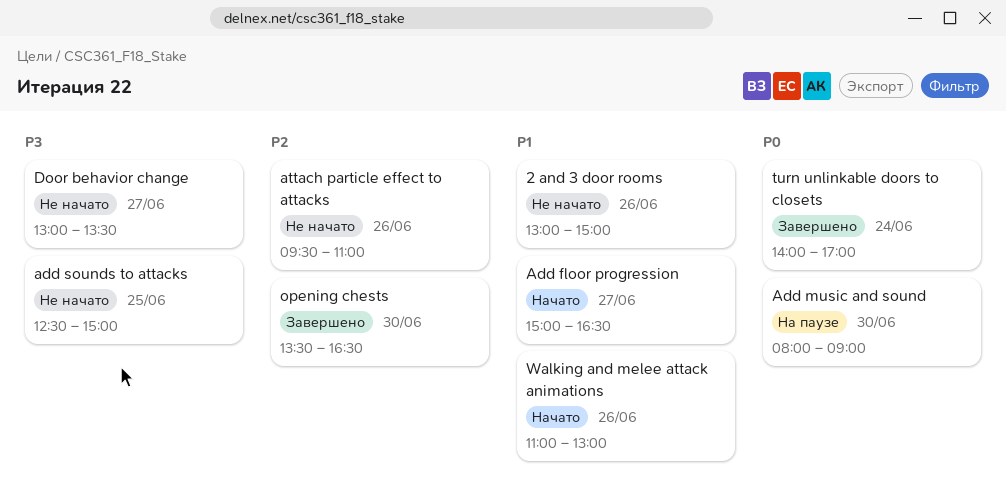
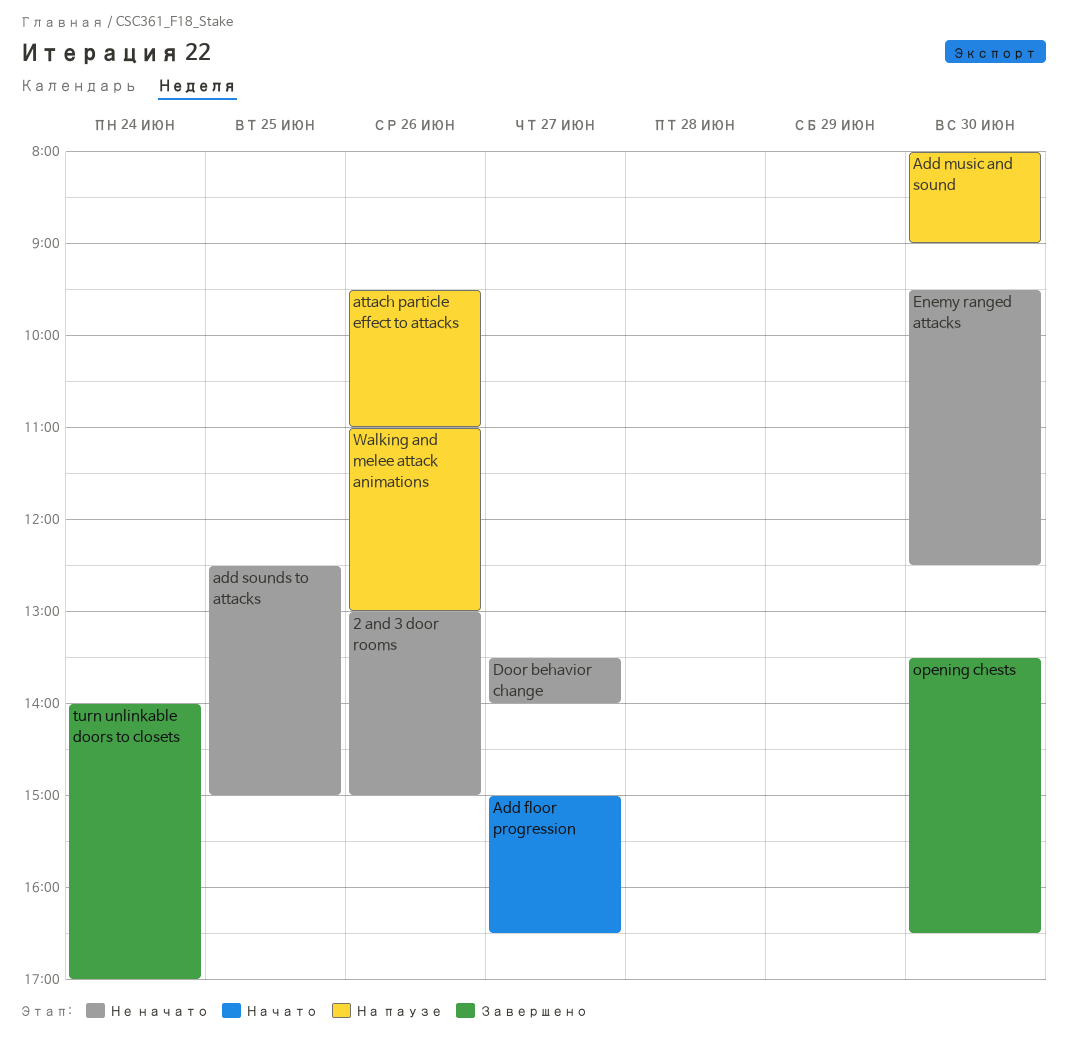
attach particle effect to attacks, status: Не начато -> На паузе
Door behavior change, begins: 13:00 -> 13:30
Door behavior change, ends: 13:30 -> 14:00
Enemy ranged attacks: none -> present
Walking and melee attack animations, status: Начато -> На паузе

